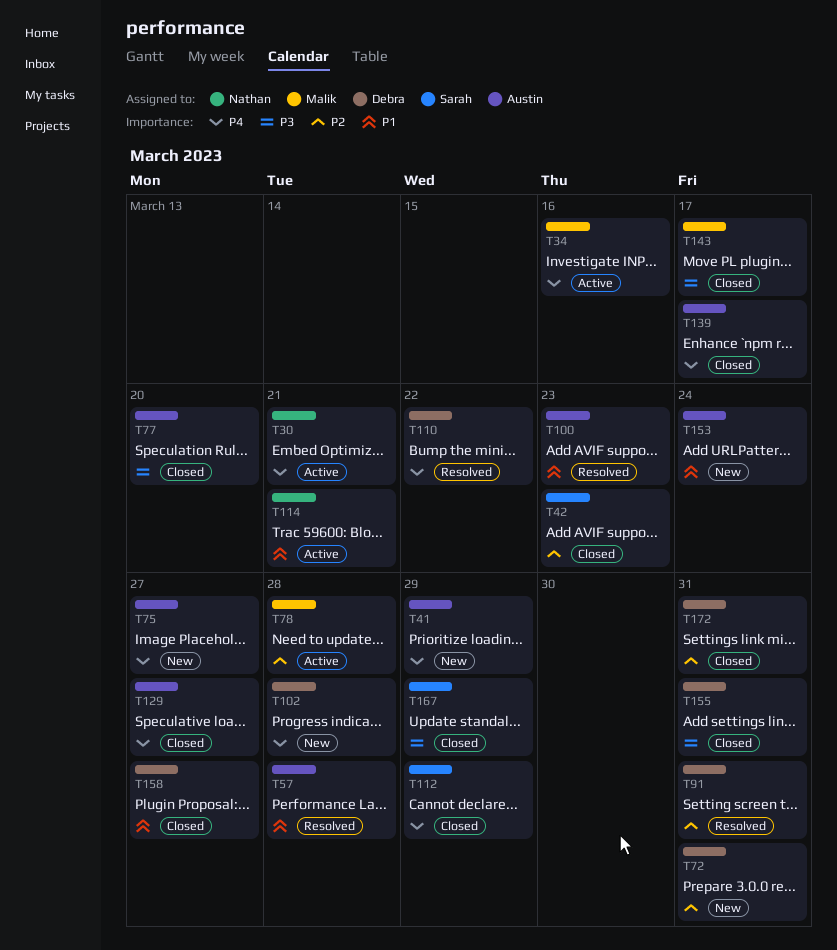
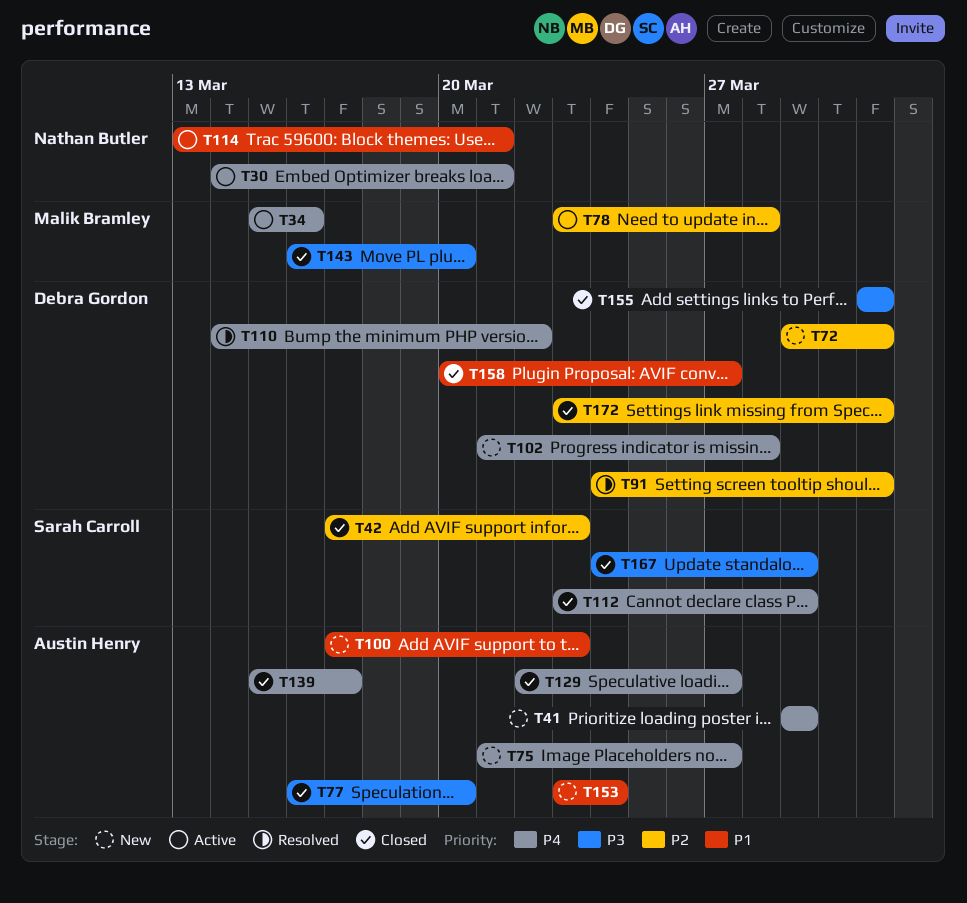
T57: present -> none
T100, status: Resolved -> New
T143, due: Mar 17 -> Mar 20

